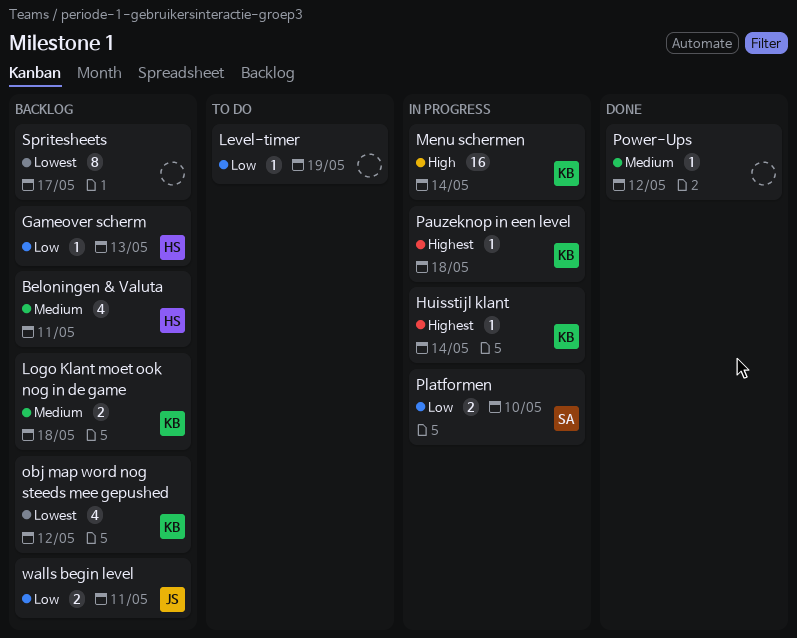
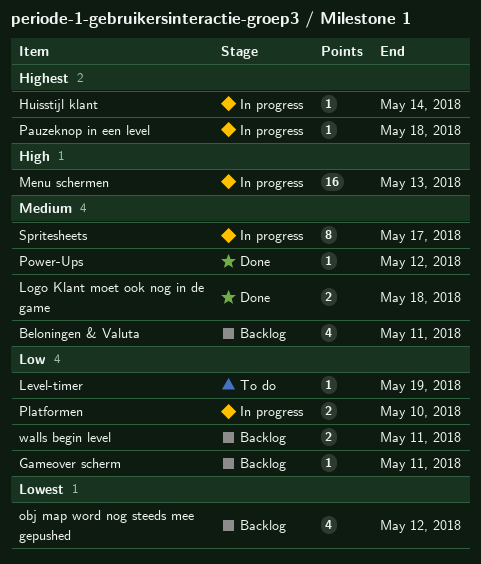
Gameover scherm, due: May 13 -> May 11
Logo Klant moet ook nog in de game, status: Backlog -> Done
Menu schermen, due: May 14 -> May 13
Spritesheets, status: Backlog -> In progress
Spritesheets, priority: Lowest -> Medium

